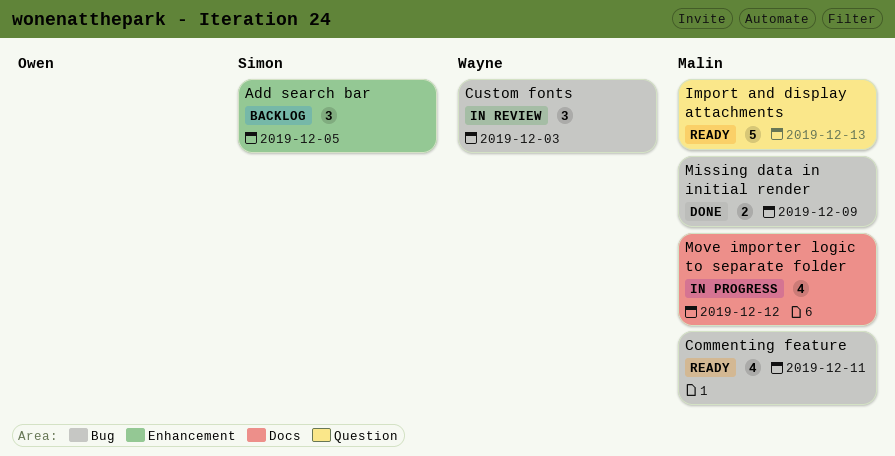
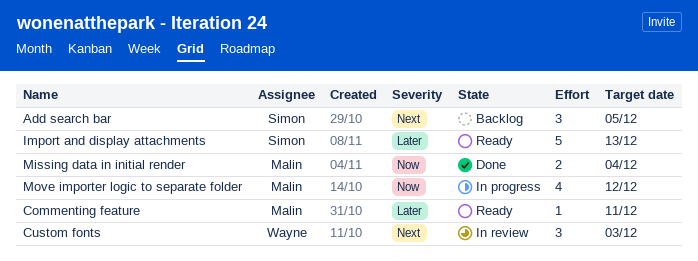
Commenting feature, estimate: 4 -> 1
Import and display attachments, owner: Malin -> Simon
Missing data in initial render, due: Dec 9 -> Dec 4

